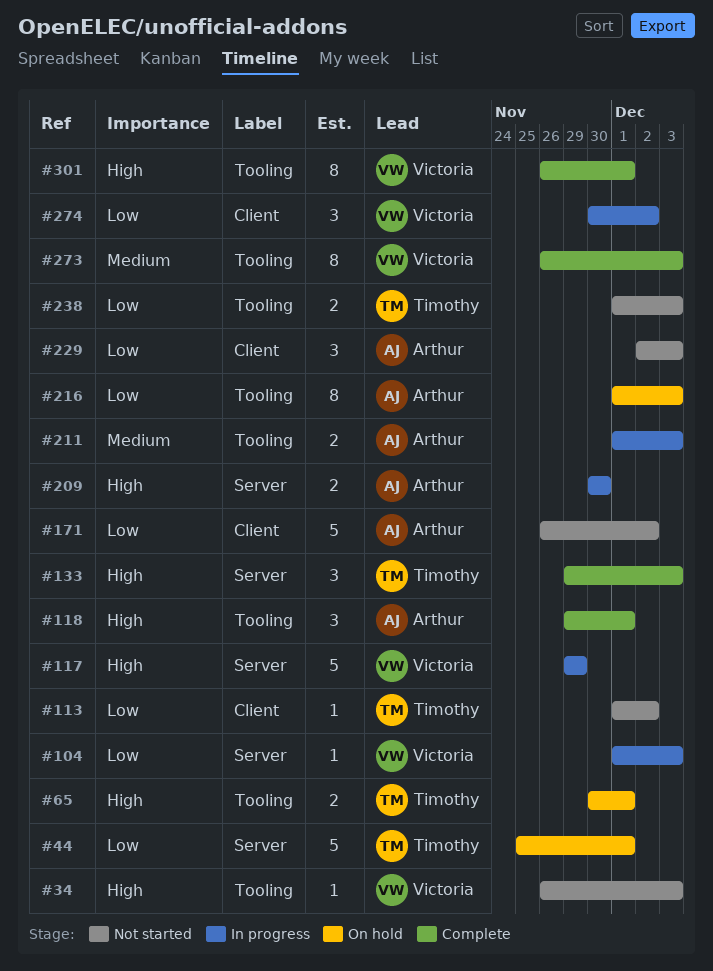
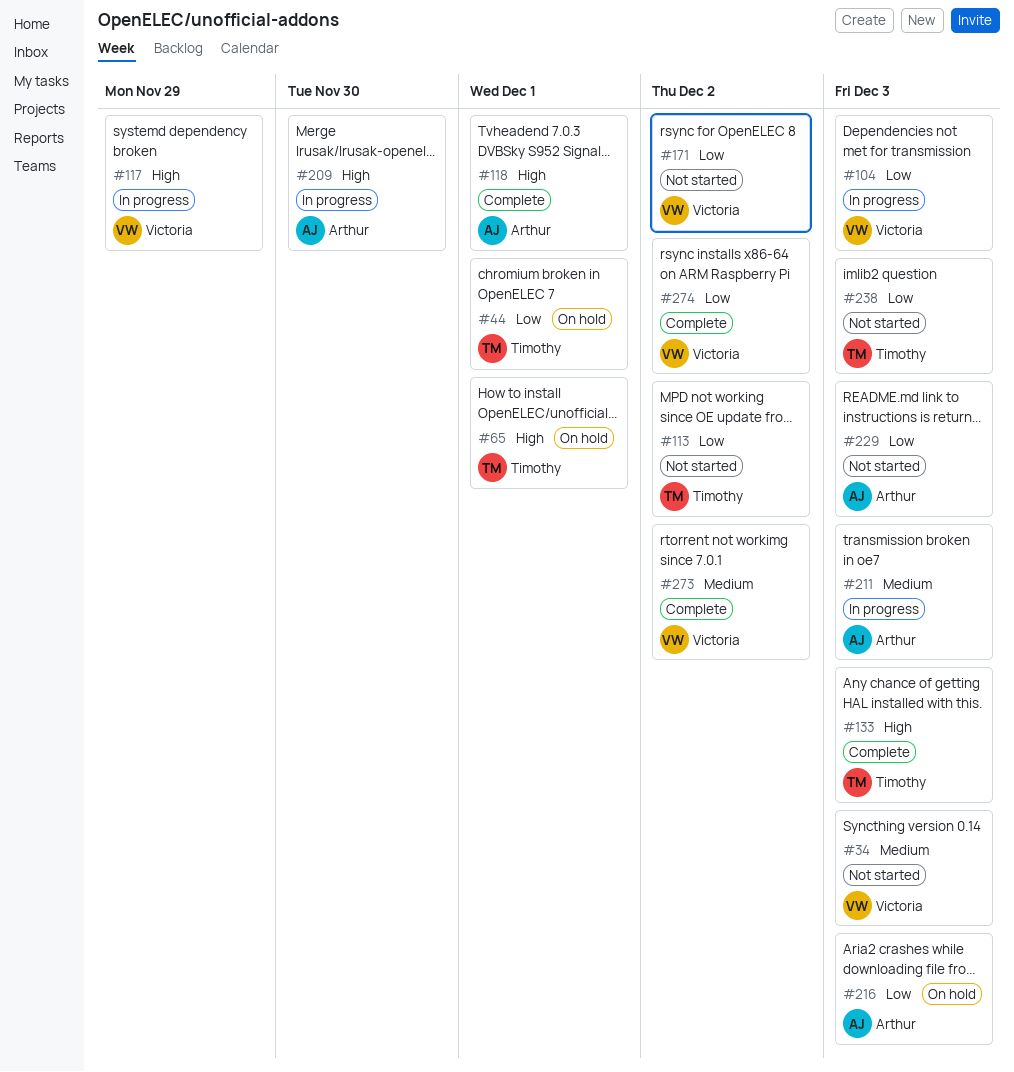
#34, priority: High -> Medium
#171, owner: Arthur -> Victoria
#273, due: Dec 3 -> Dec 2
#274, status: In progress -> Complete
#301: present -> none

